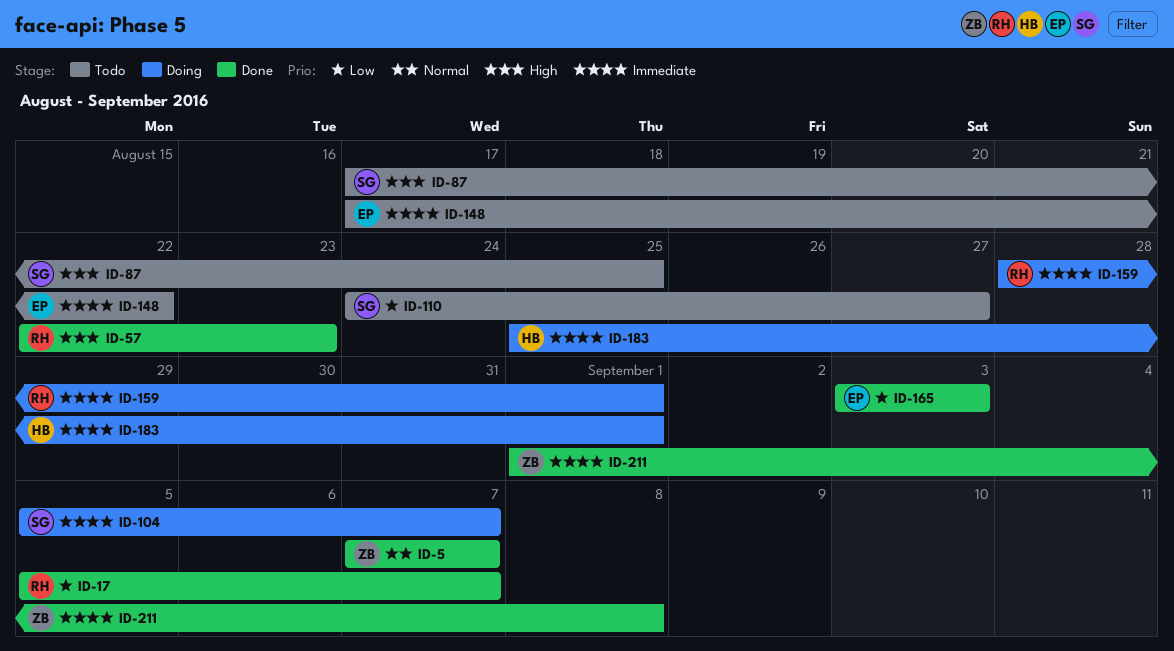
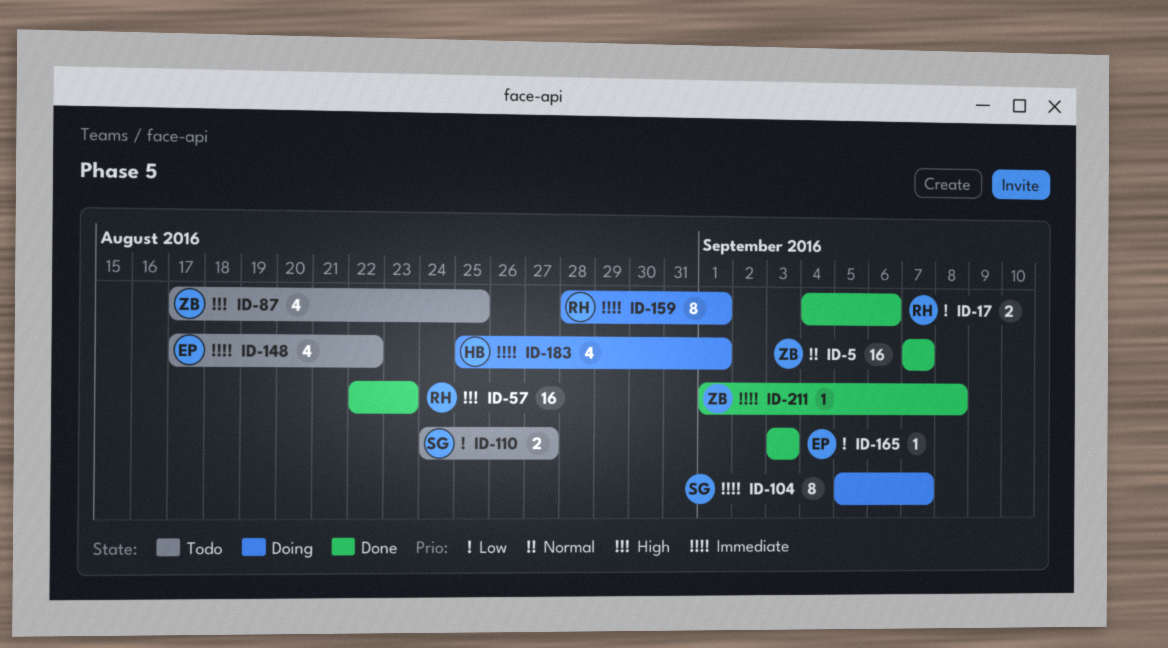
ID-17, start: Sep 5 -> Sep 4
ID-17, due: Sep 7 -> Sep 6
ID-87, owner: SG -> ZB

